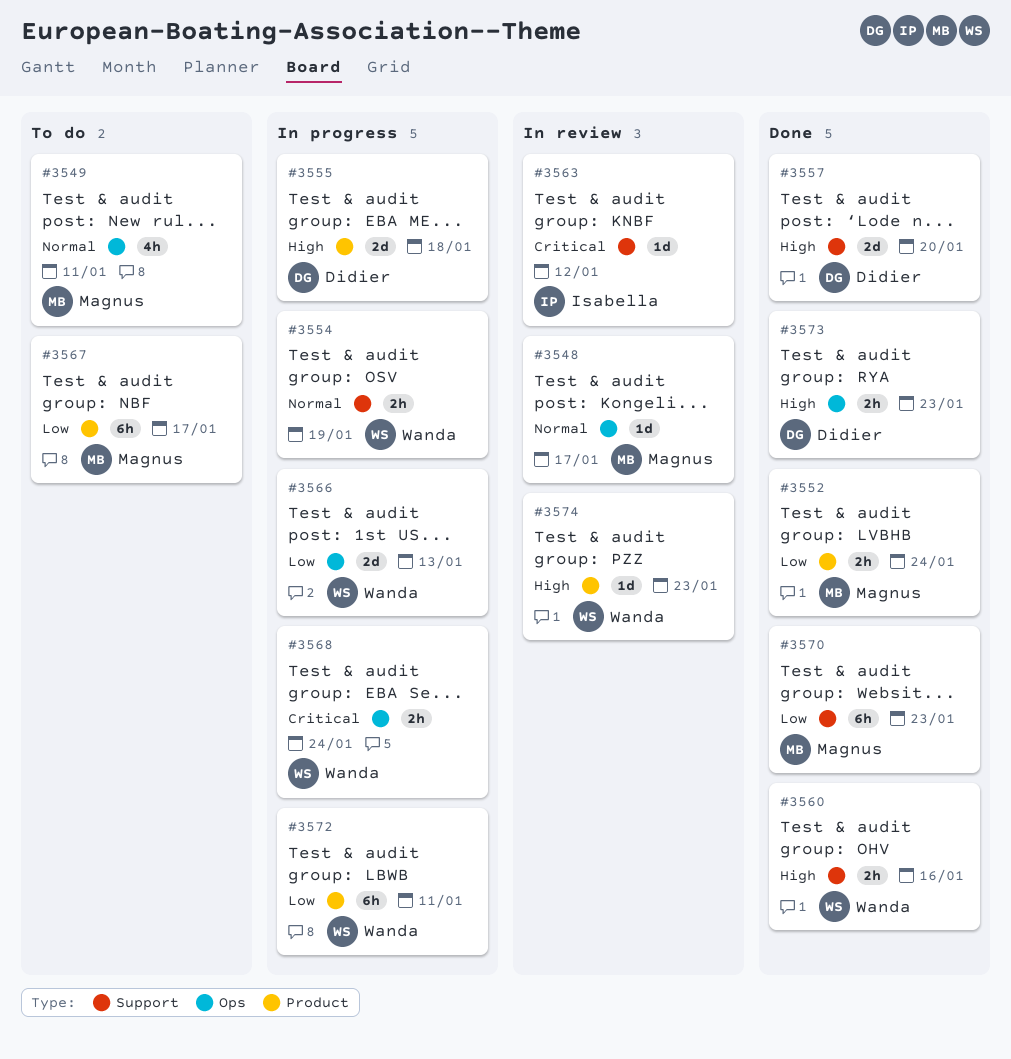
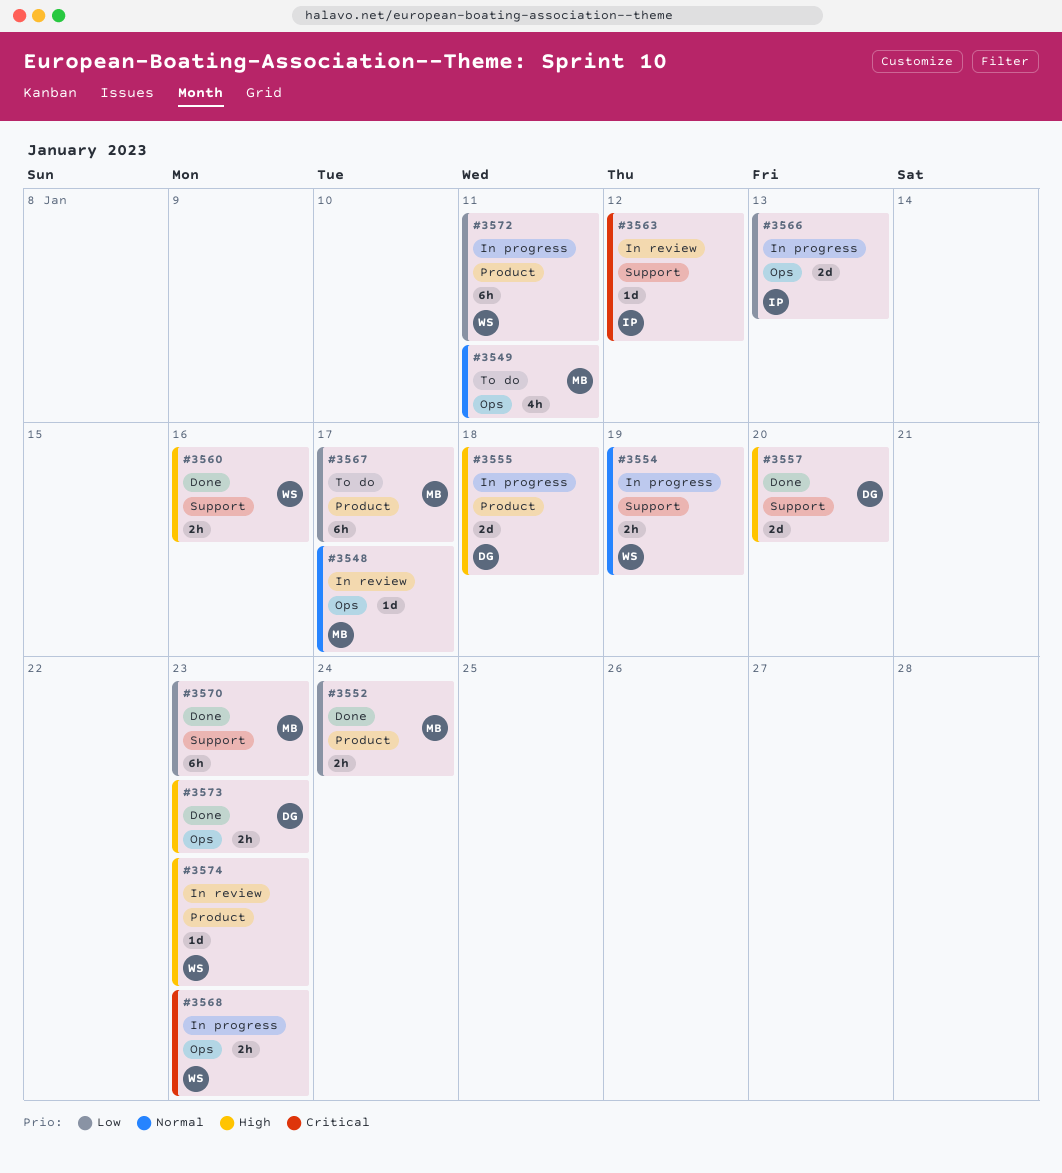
#3566, owner: Wanda -> Isabella
#3568, due: Jan 24 -> Jan 23

